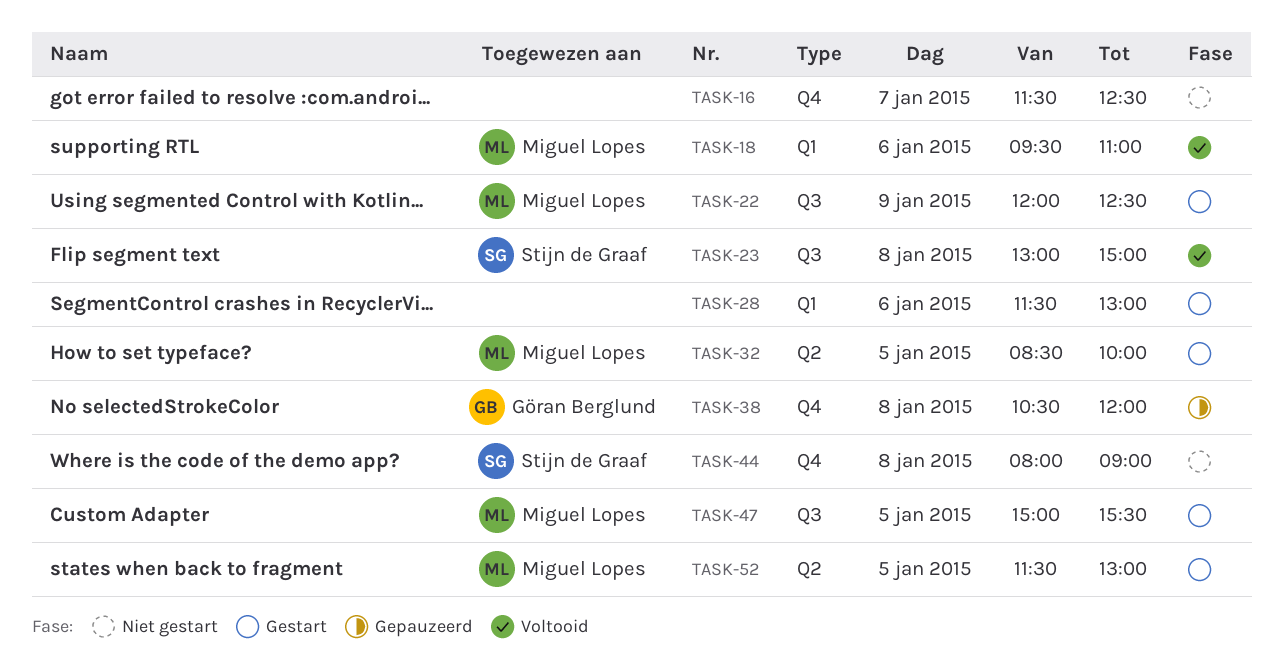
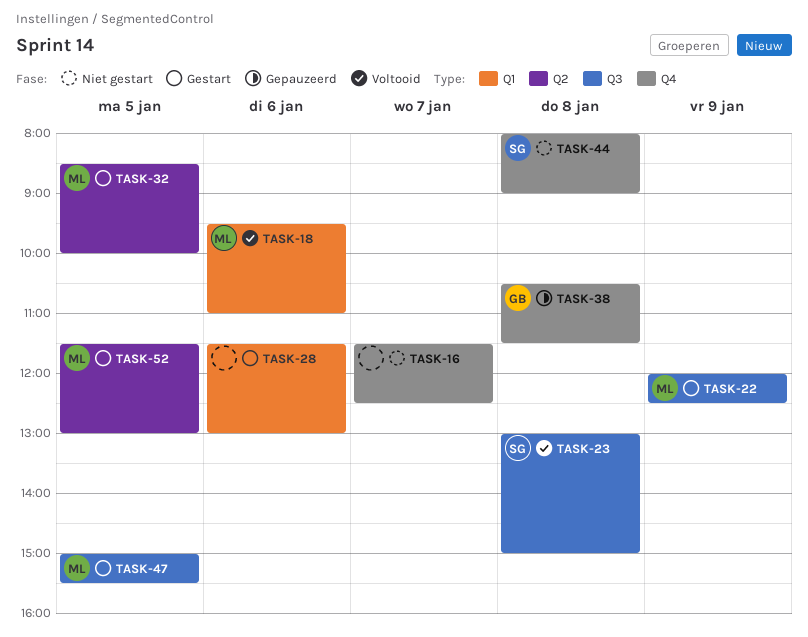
TASK-38, ends: 12:00 -> 11:30

